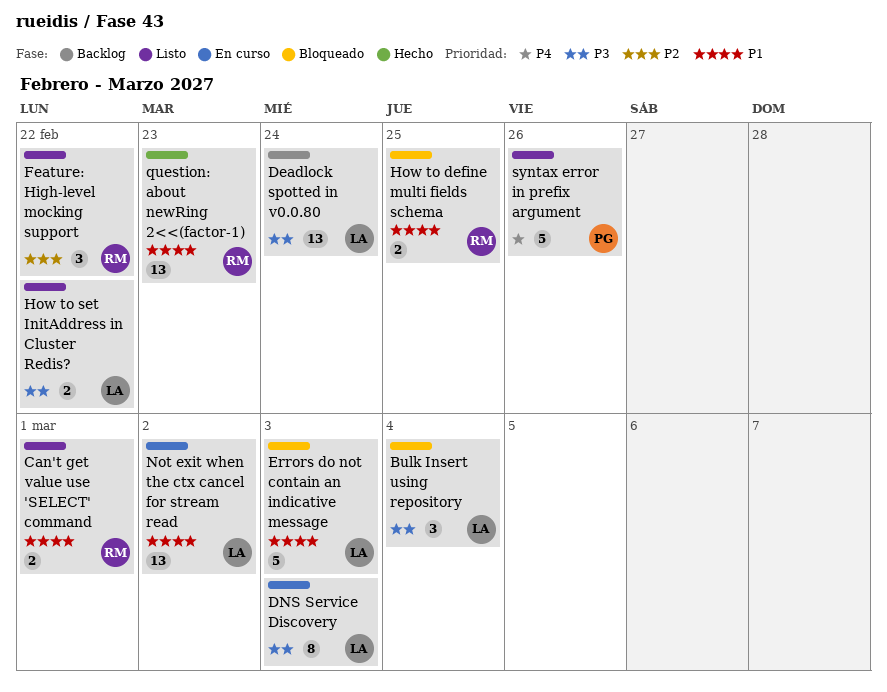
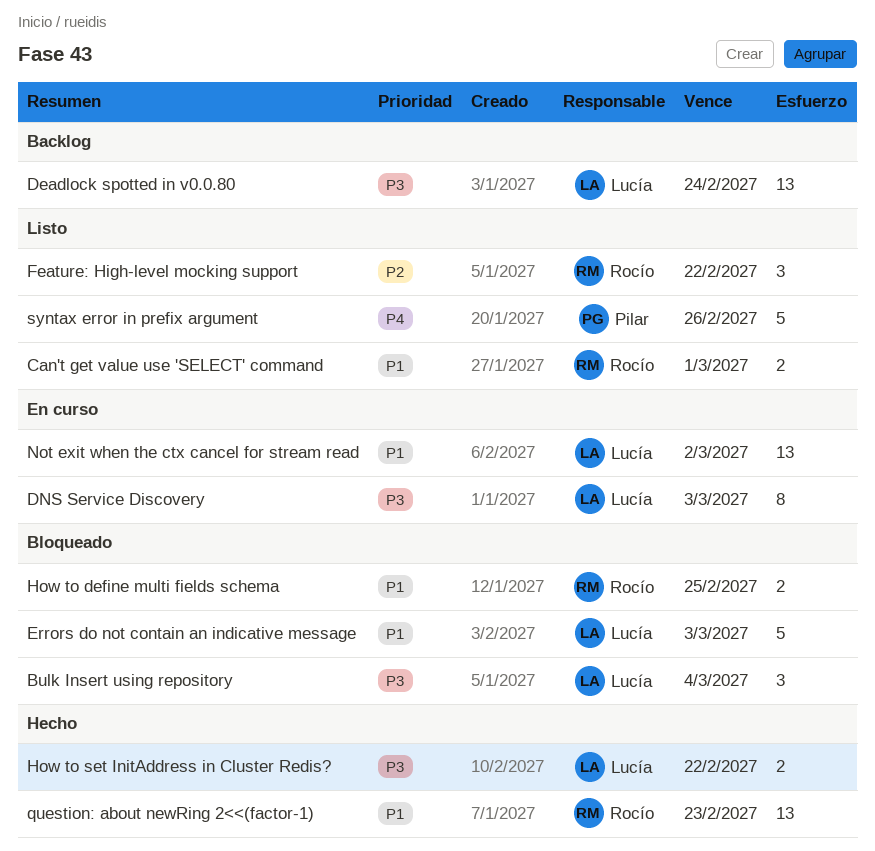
How to set InitAddress in Cluster Redis?, status: Listo -> Hecho

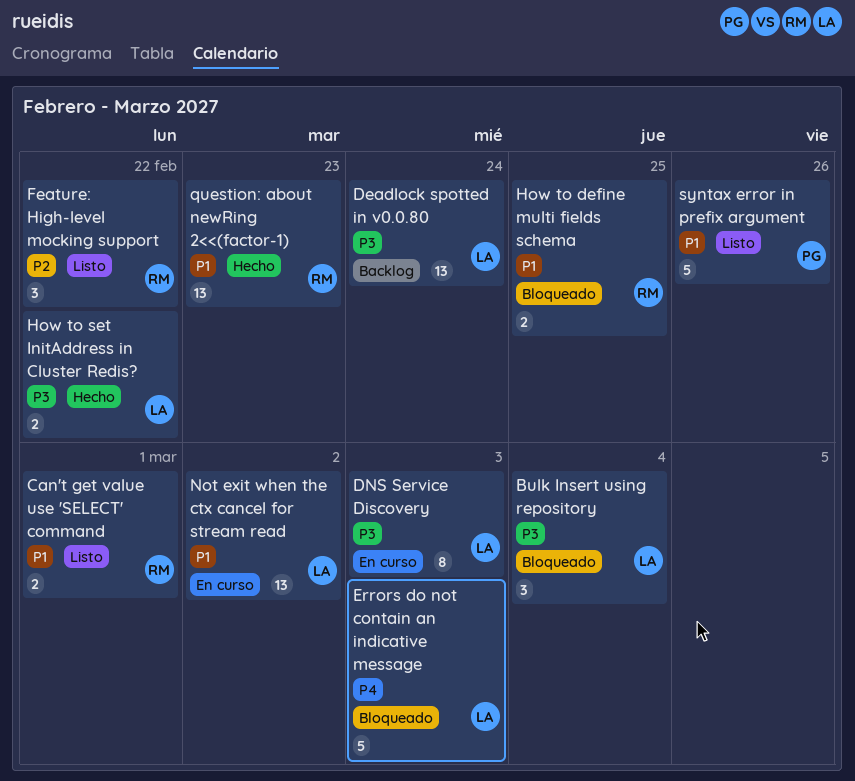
Errors do not contain an indicative message, priority: P1 -> P4
syntax error in prefix argument, priority: P4 -> P1

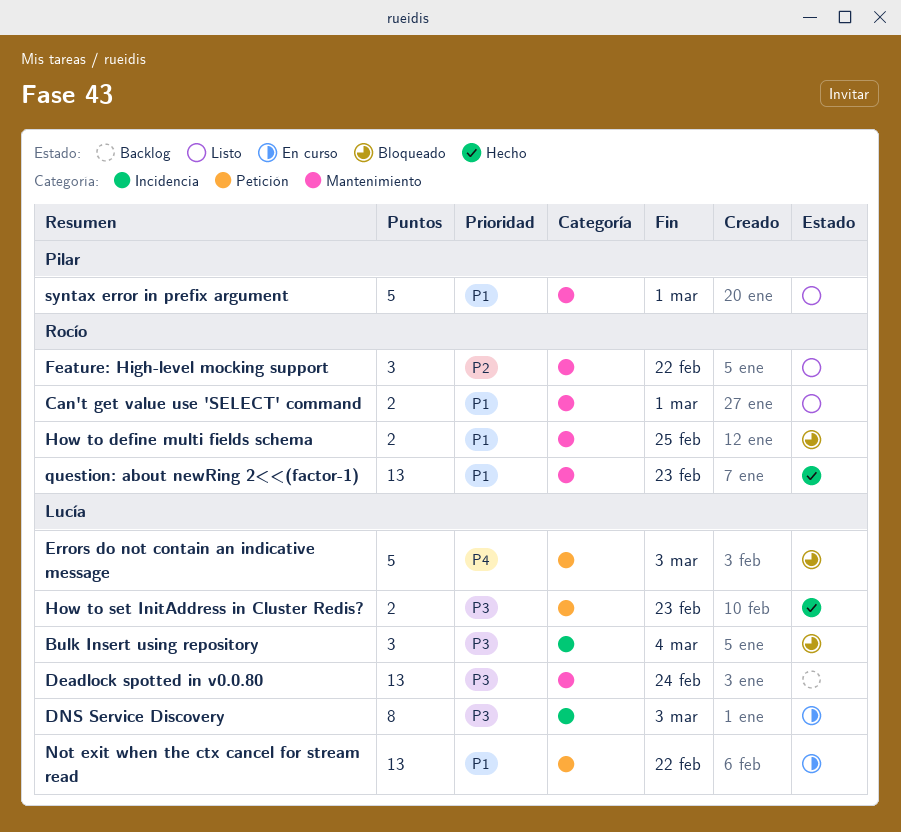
How to set InitAddress in Cluster Redis?, due: Feb 22 -> Feb 23
Not exit when the ctx cancel for stream read, due: Mar 2 -> Feb 22
syntax error in prefix argument, due: Feb 26 -> Mar 1

